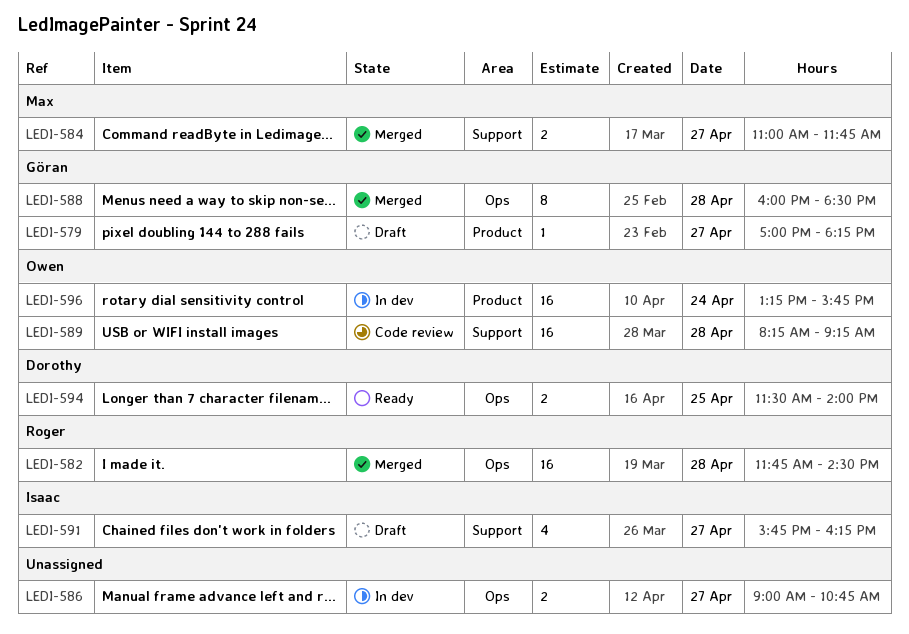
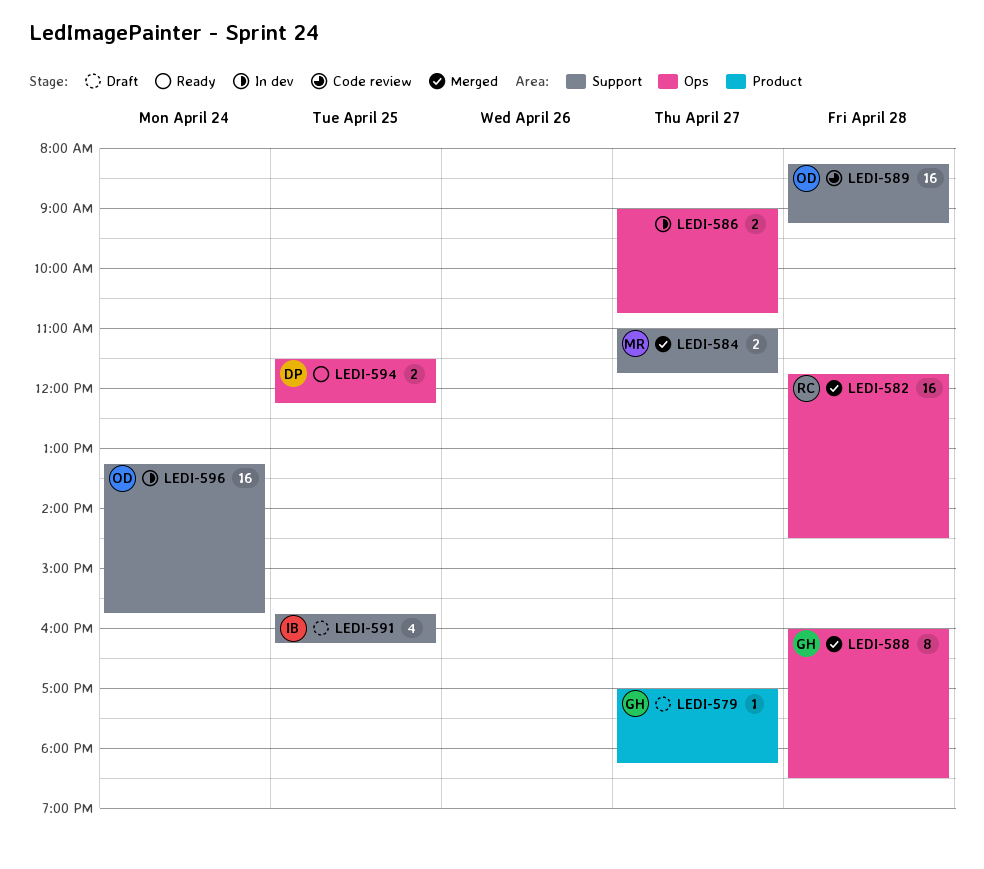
LEDI-591, day: Apr 27 -> Apr 25
LEDI-594, ends: 14:00 -> 12:15
LEDI-596, label: Product -> Support

